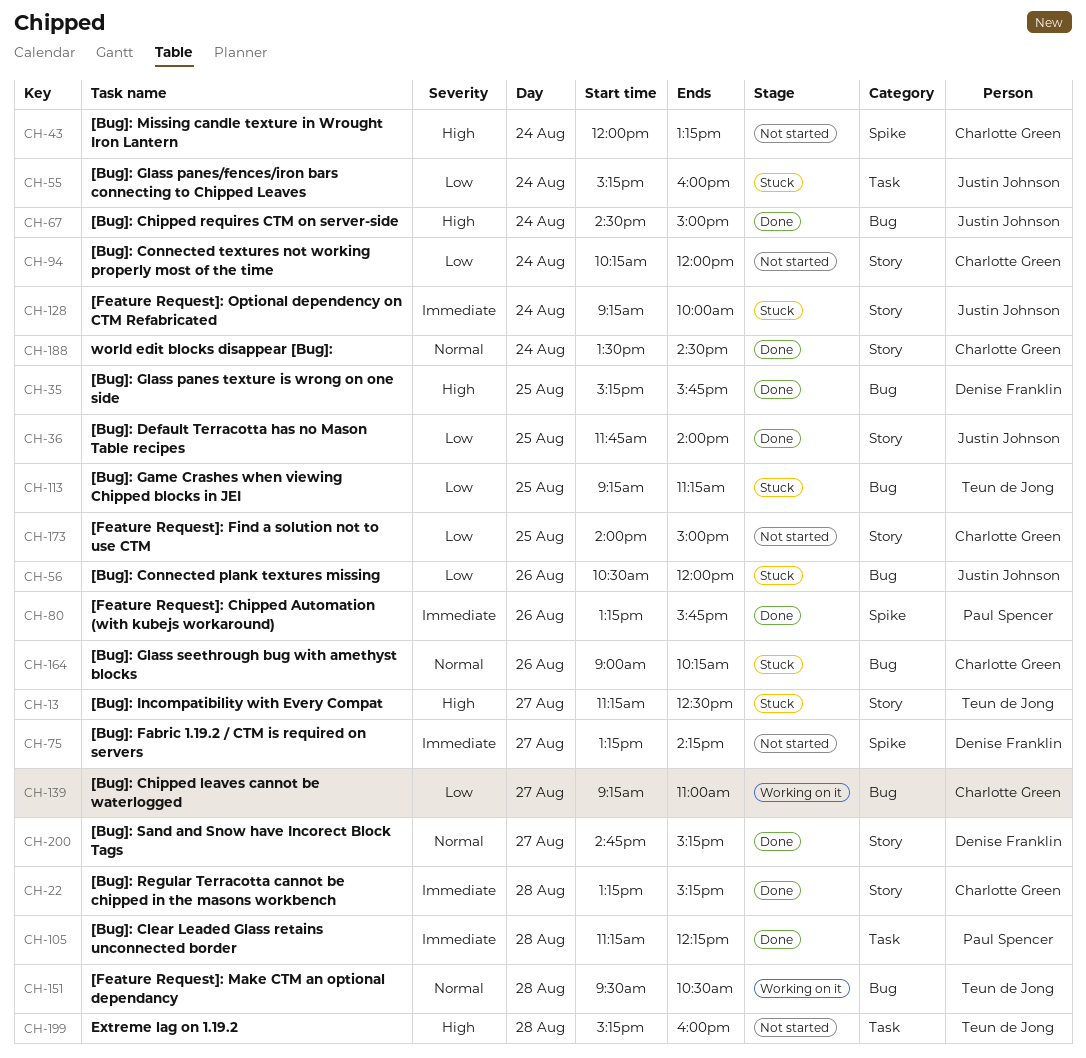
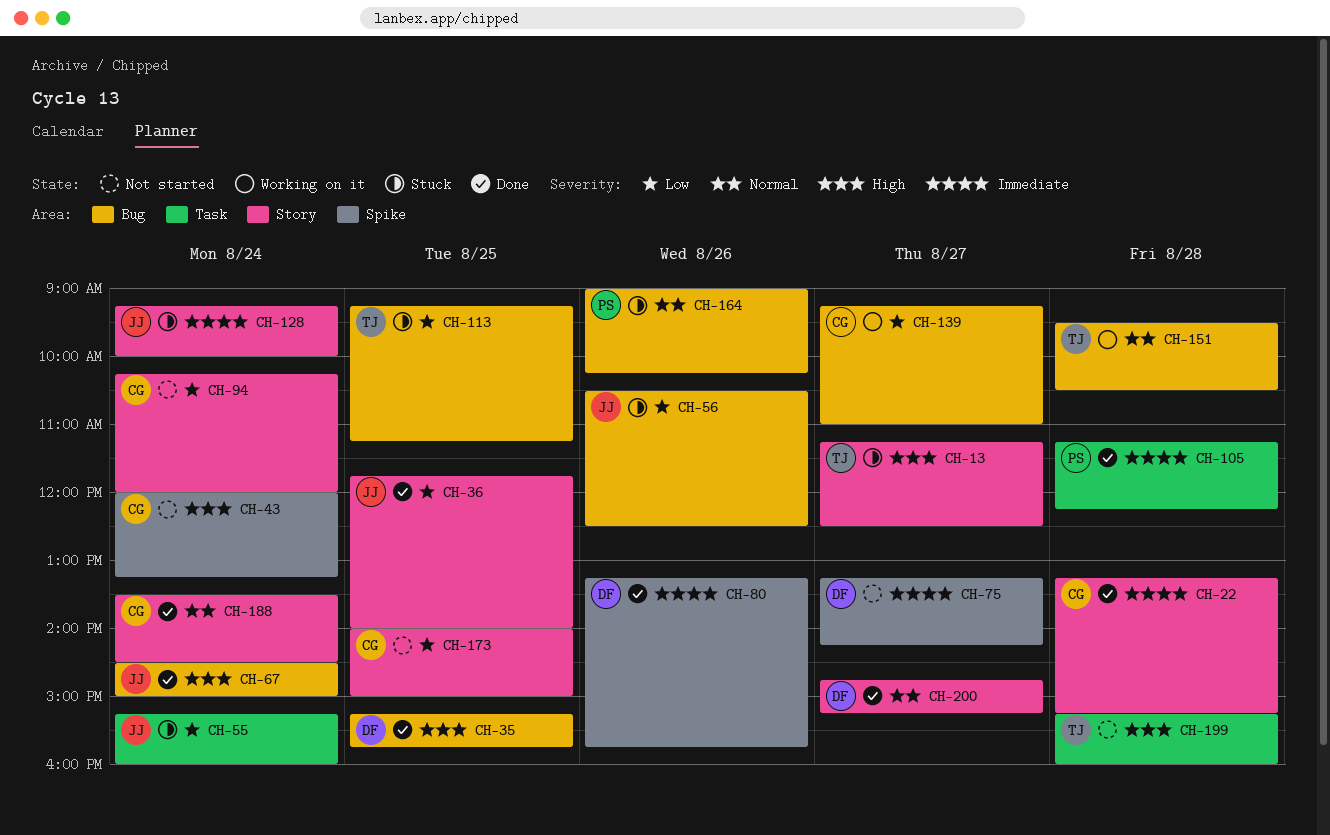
CH-56, ends: 12:00 -> 12:30
CH-80, owner: Paul Spencer -> Denise Franklin
CH-164, owner: Charlotte Green -> Paul Spencer

